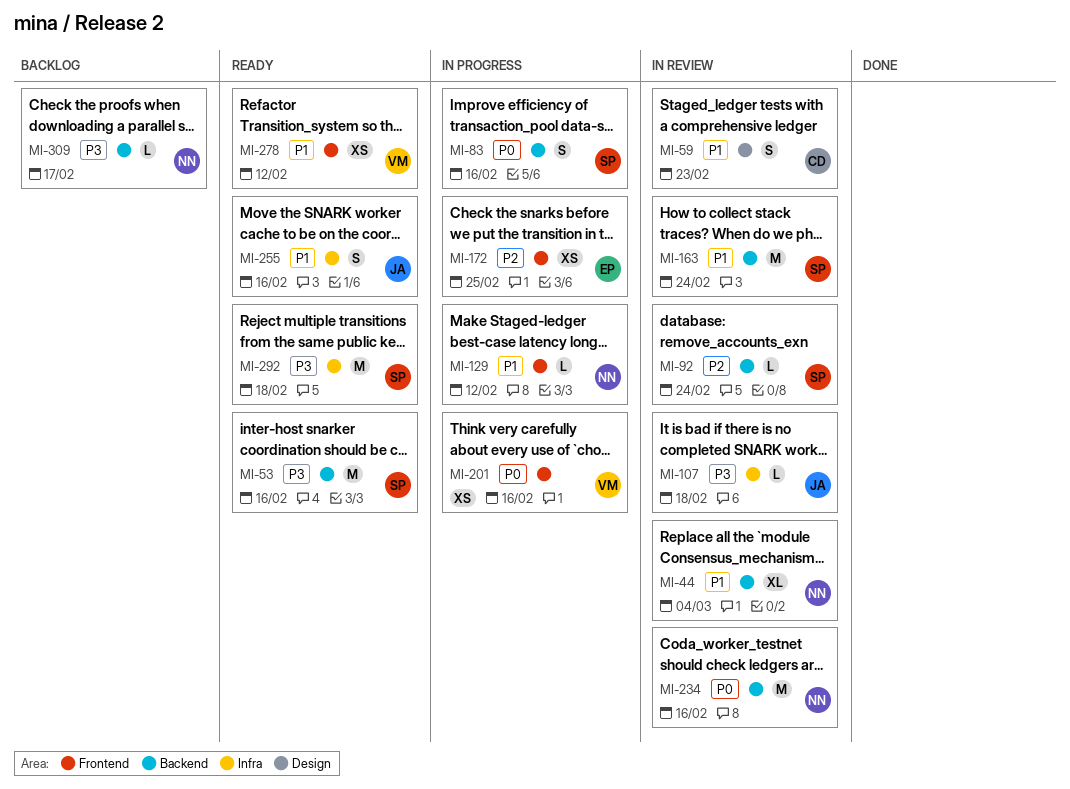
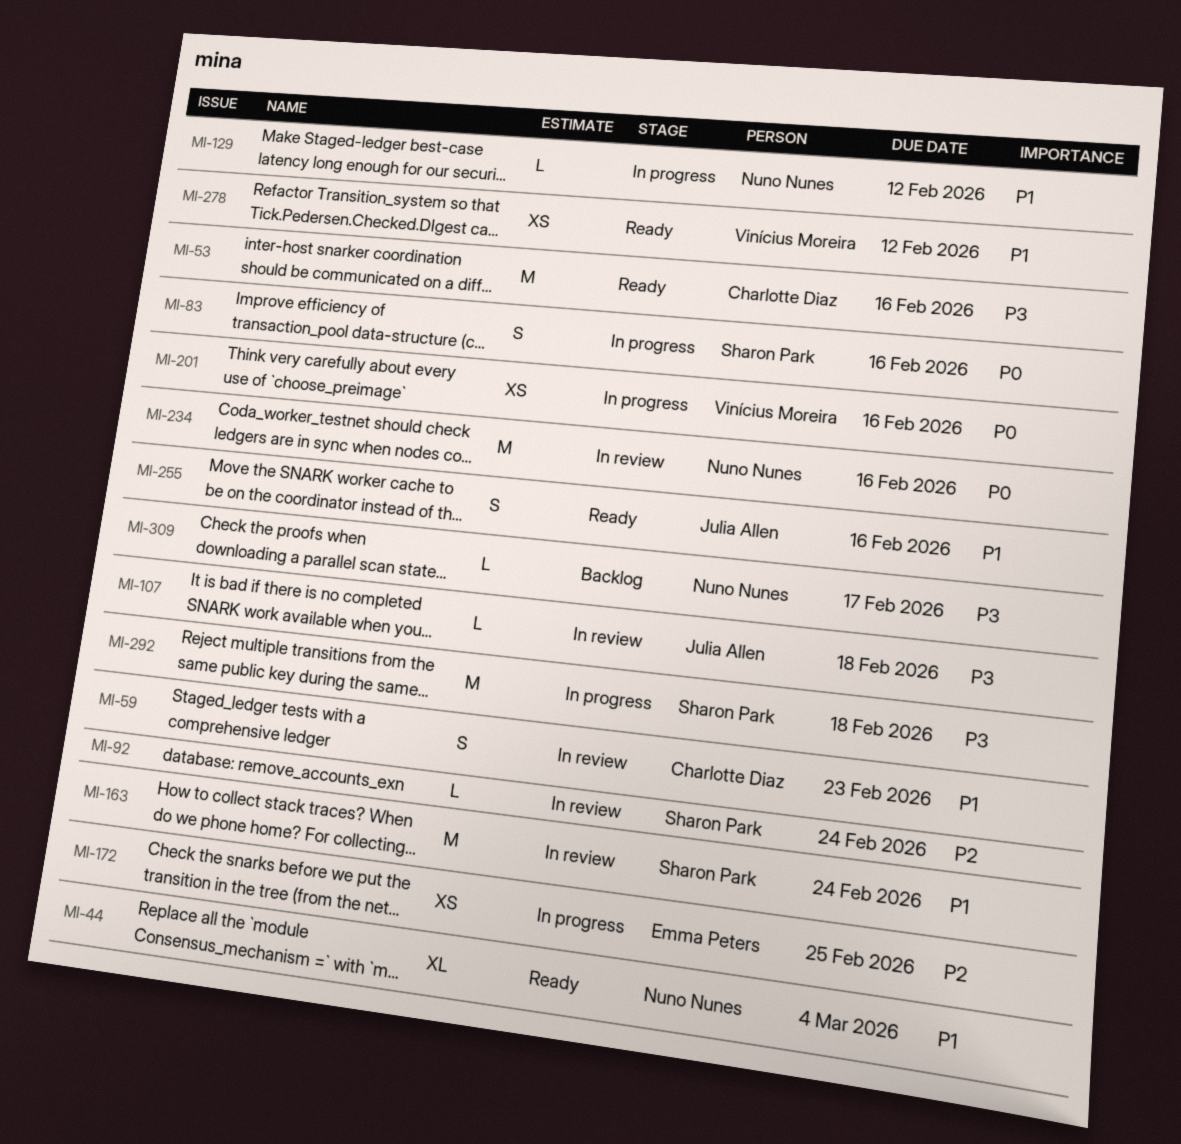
MI-44, status: In review -> Ready
MI-53, owner: Sharon Park -> Charlotte Diaz
MI-292, status: Ready -> In progress

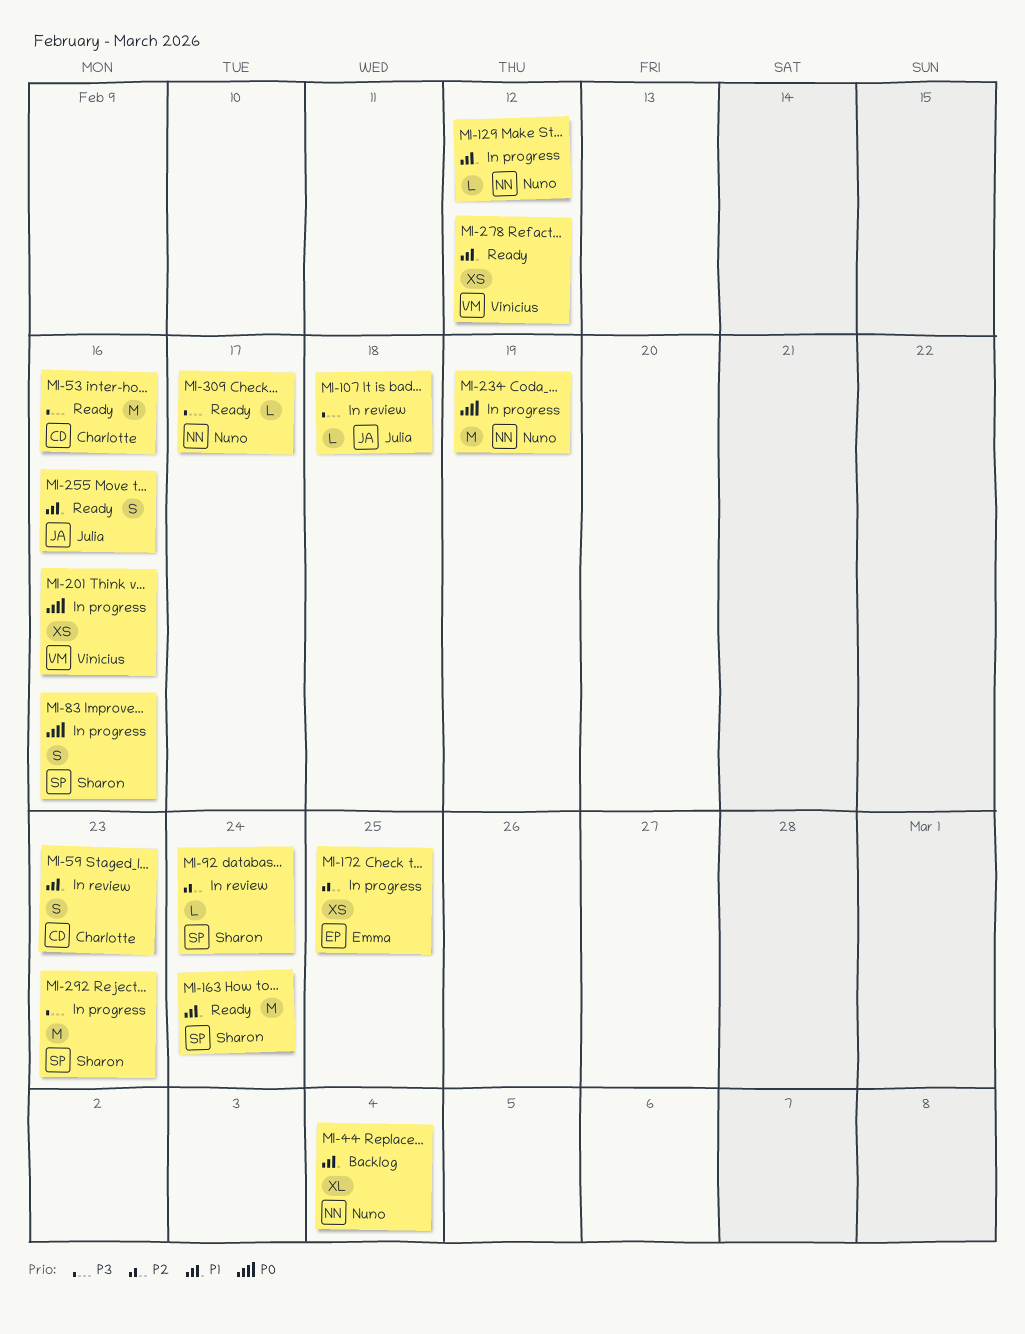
MI-44, status: Ready -> Backlog
MI-163, status: In review -> Ready
MI-234, status: In review -> In progress
MI-234, due: Feb 16 -> Feb 19
MI-292, due: Feb 18 -> Feb 23
MI-309, status: Backlog -> Ready

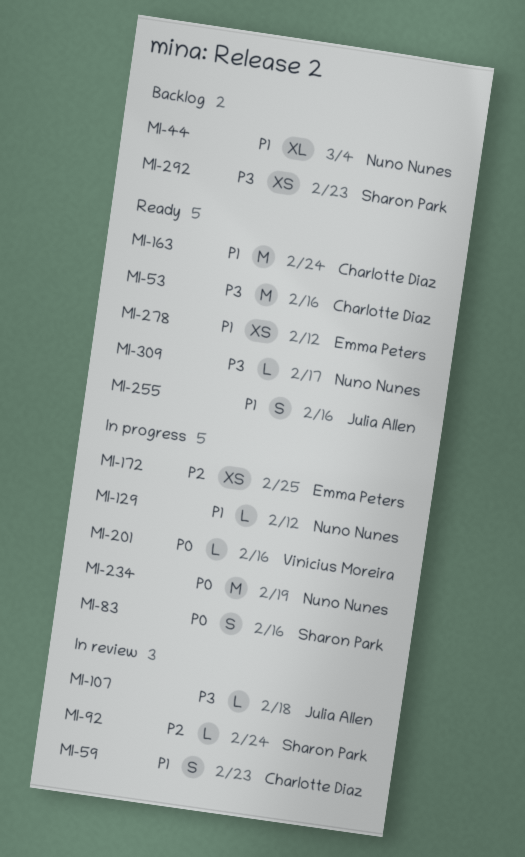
MI-163, owner: Sharon Park -> Charlotte Diaz
MI-201, estimate: XS -> L
MI-278, owner: Vinícius Moreira -> Emma Peters
MI-292, status: In progress -> Backlog
MI-292, estimate: M -> XS

